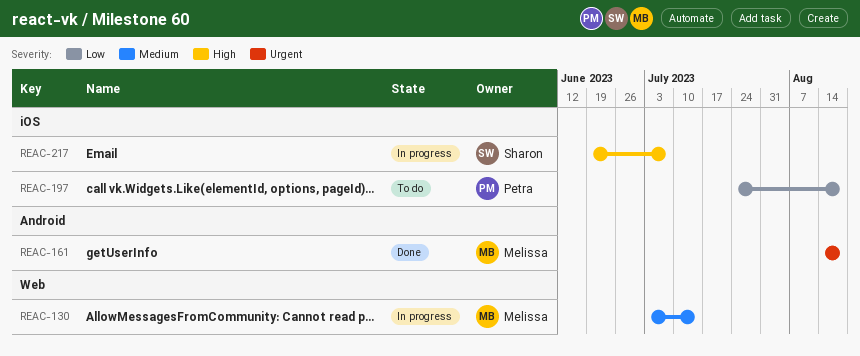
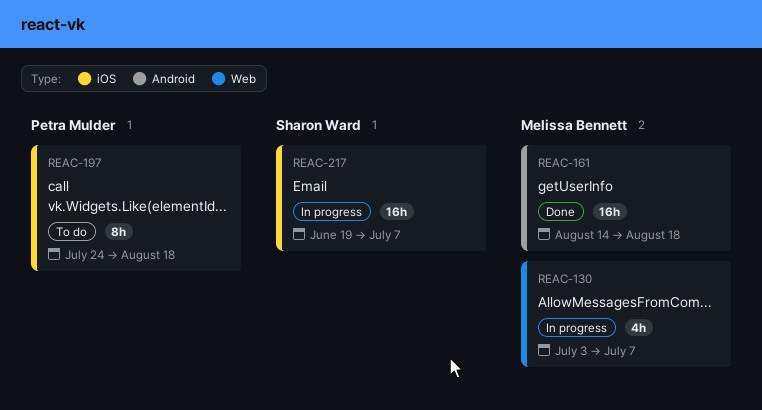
REAC-130, due: Jul 14 -> Jul 7

